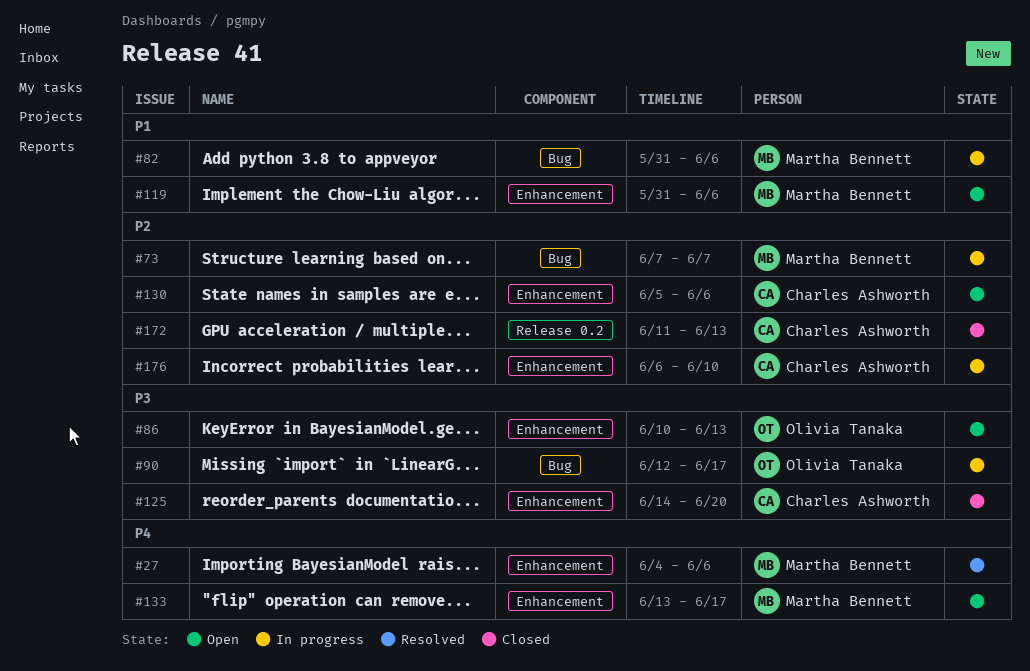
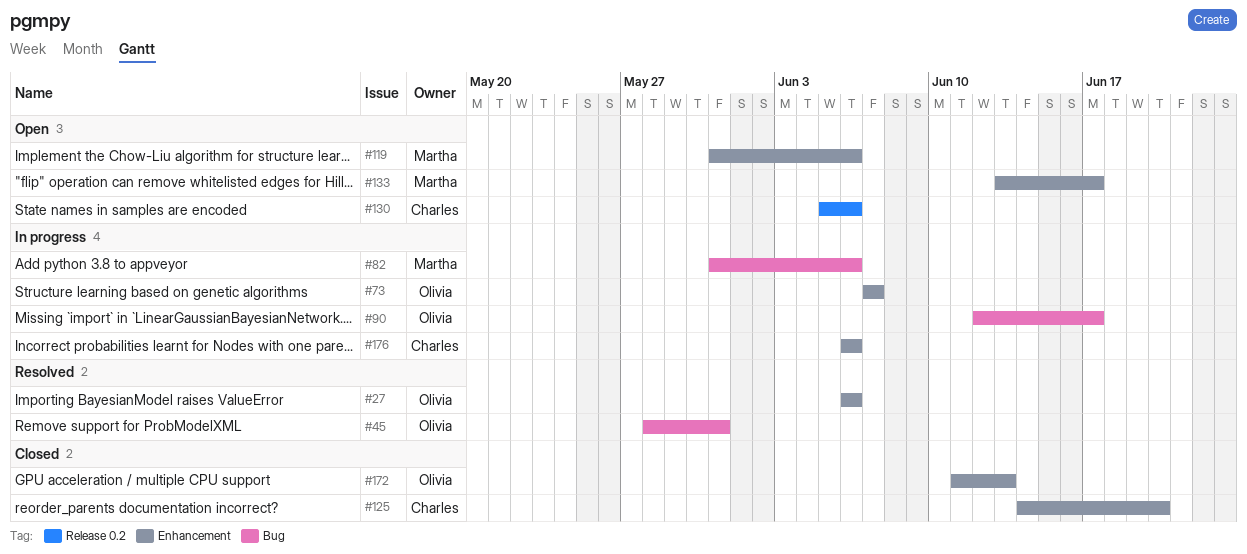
#27, owner: Martha Bennett -> Olivia Tanaka
#27, start: Jun 4 -> Jun 6
#45: none -> present
#73, owner: Martha Bennett -> Olivia Tanaka
#73, label: Bug -> Enhancement
#86: present -> none
#130, label: Enhancement -> Release 0.2
#172, owner: Charles Ashworth -> Olivia Tanaka
#172, label: Release 0.2 -> Enhancement
#176, due: Jun 10 -> Jun 6

